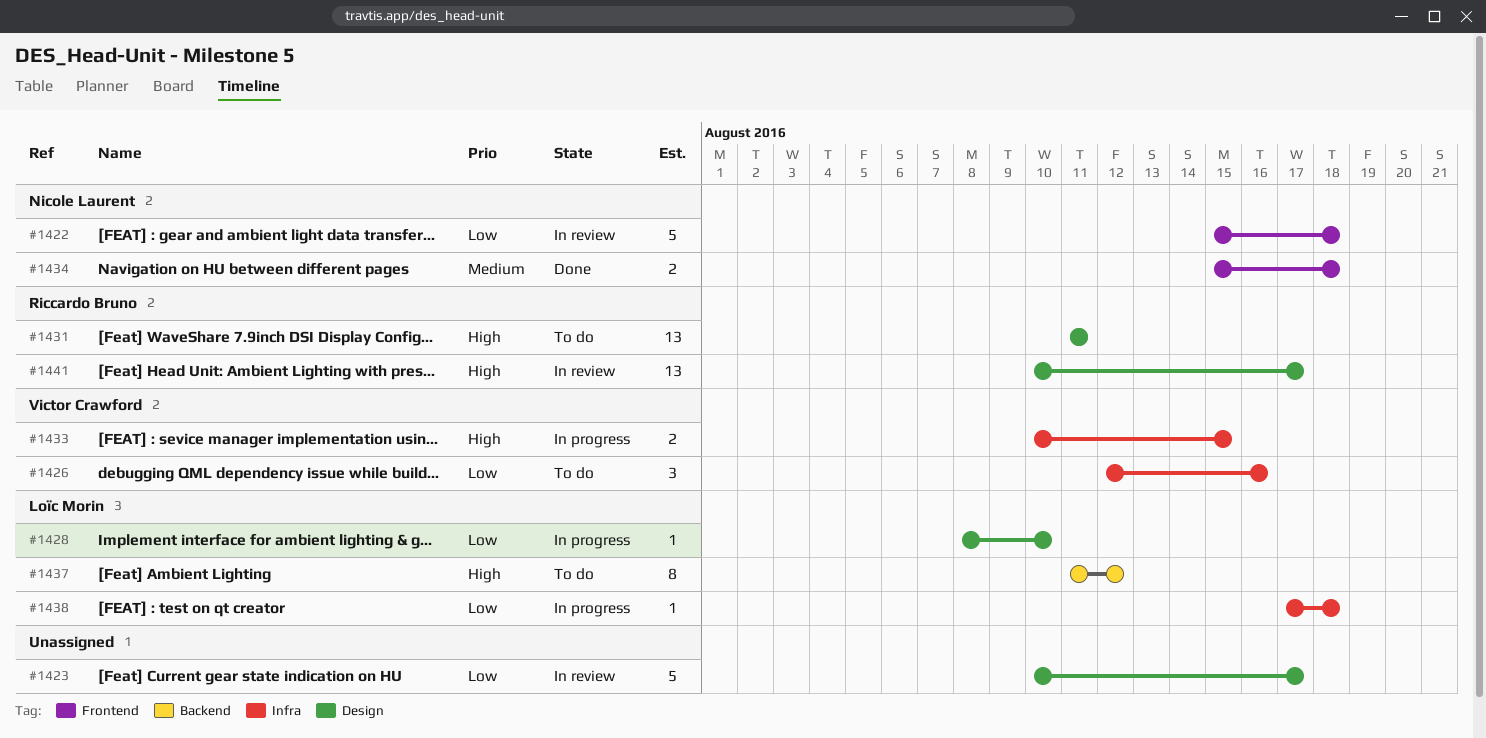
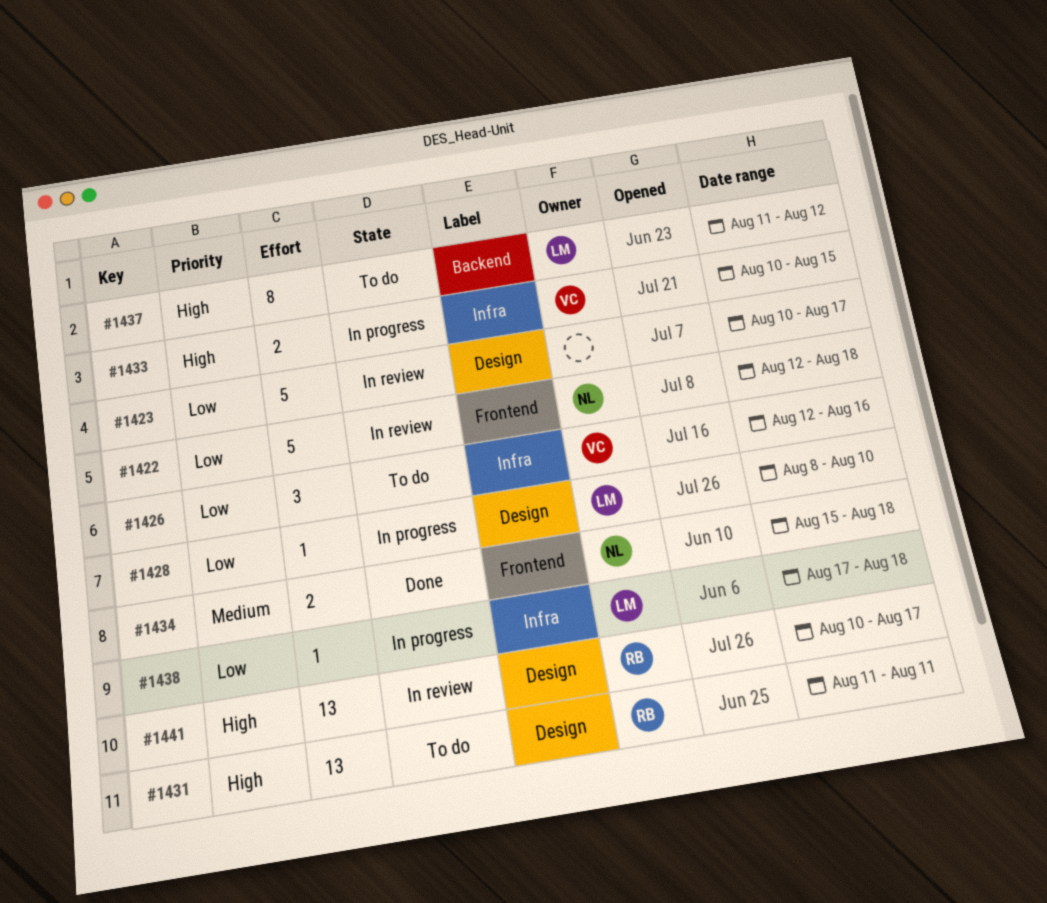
#1422, start: Aug 15 -> Aug 12

